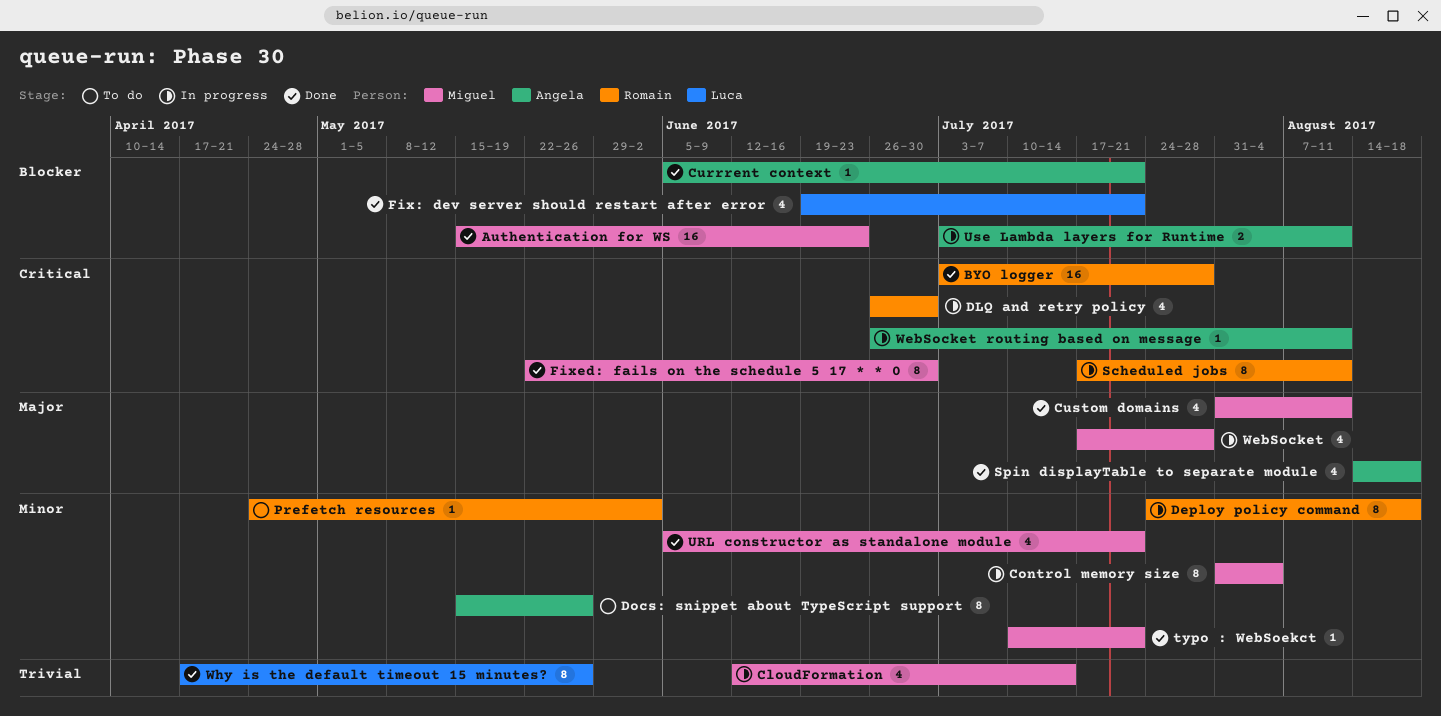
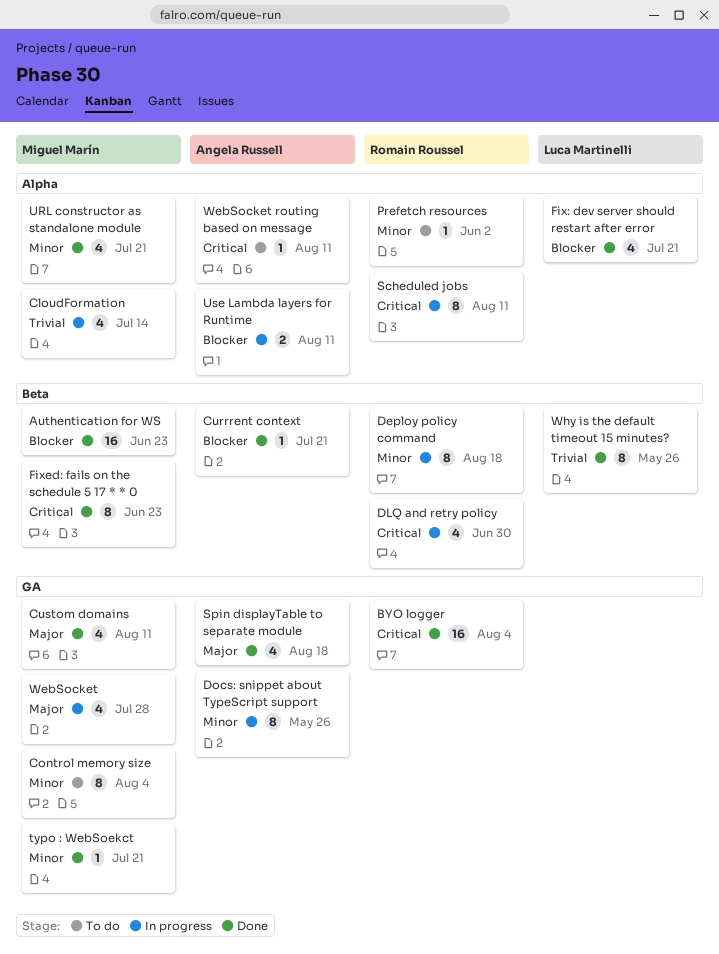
BYO logger, due: Jul 28 -> Aug 4
Control memory size, status: In progress -> To do
Docs: snippet about TypeScript support, status: To do -> In progress
Fixed: fails on the schedule 5 17 * * 0, due: Jun 30 -> Jun 23
WebSocket routing based on message, status: In progress -> To do

